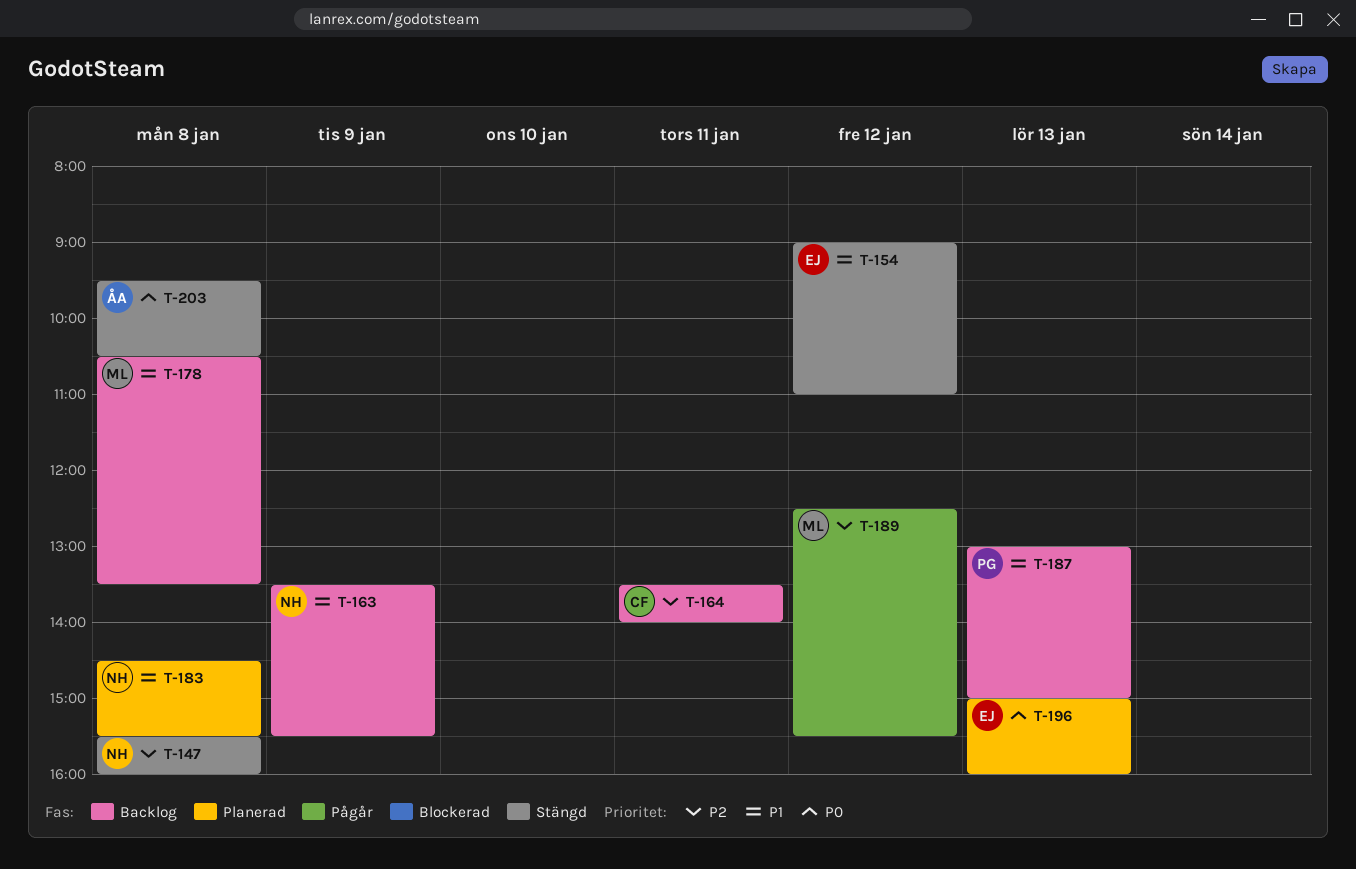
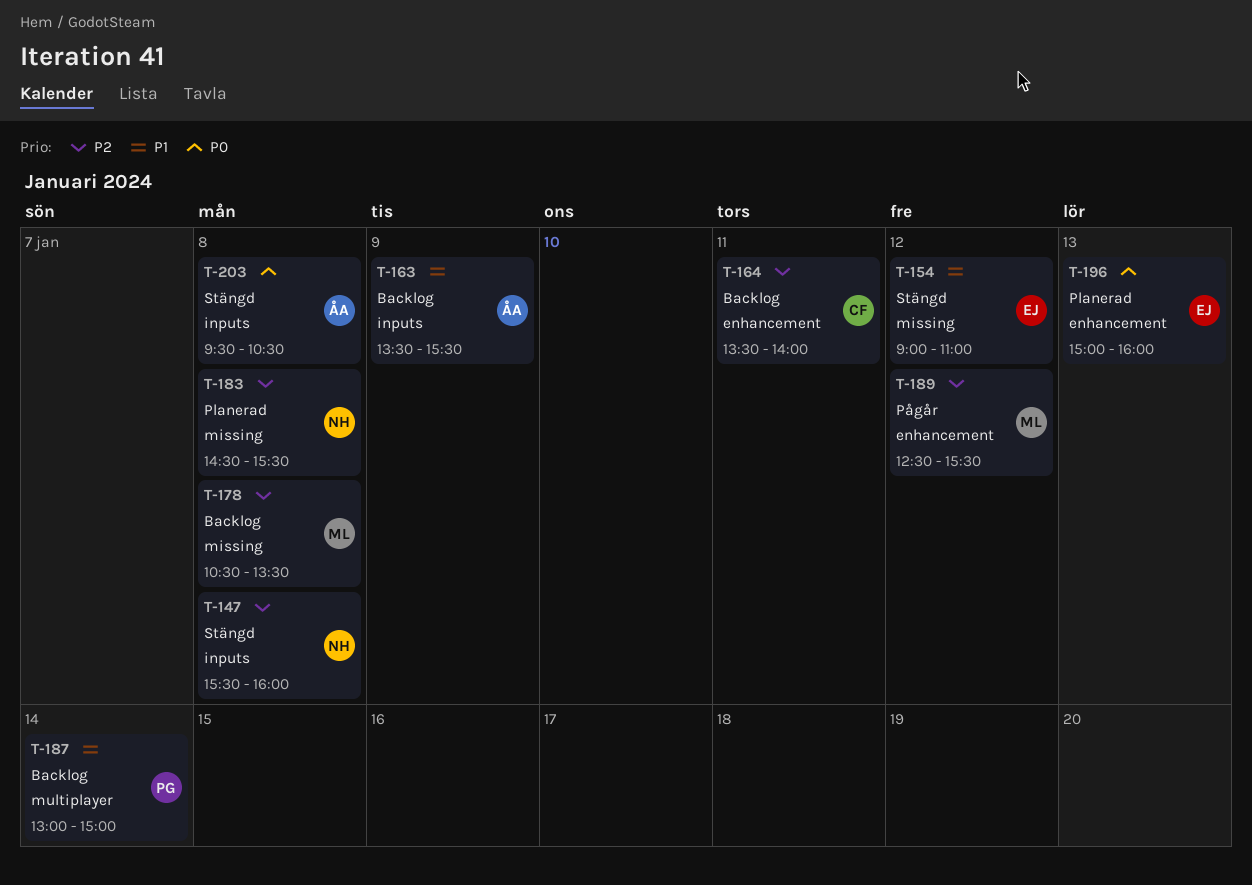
T-163, owner: NH -> ÅA
T-178, priority: P1 -> P2
T-183, priority: P1 -> P2
T-187, day: Jan 13 -> Jan 14

